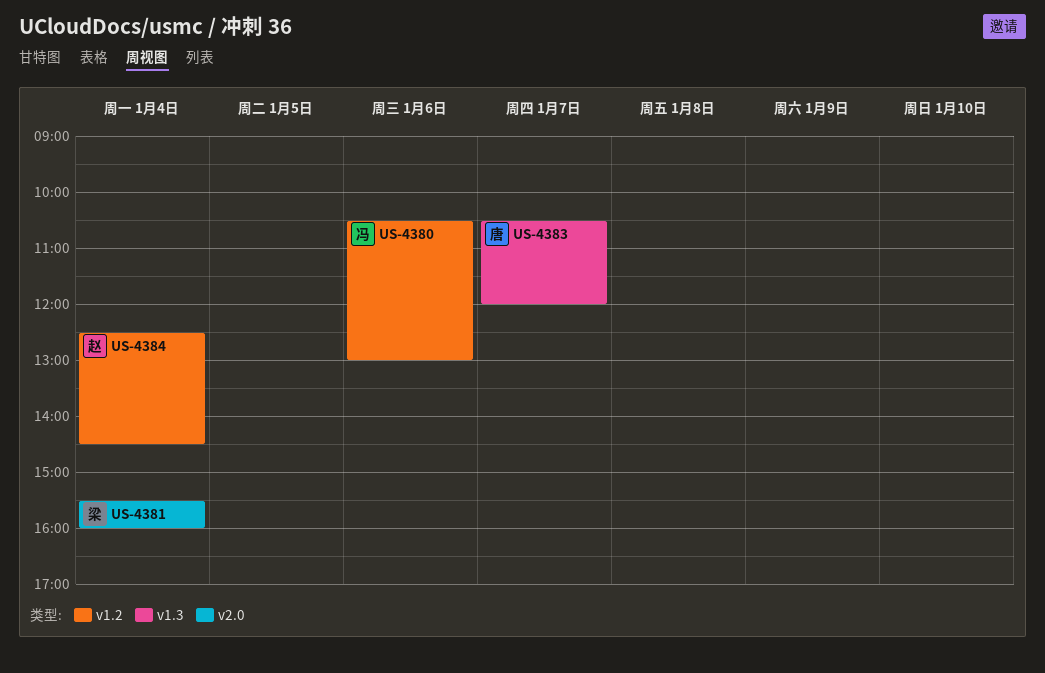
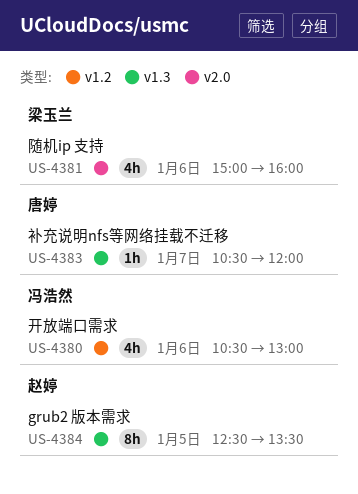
US-4381, day: Jan 4 -> Jan 6
US-4381, begins: 15:30 -> 15:00
US-4384, label: v1.2 -> v1.3
US-4384, day: Jan 4 -> Jan 5
US-4384, ends: 14:30 -> 13:30

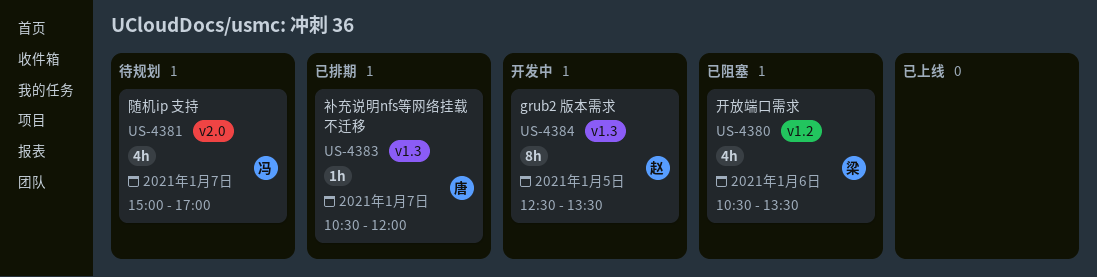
US-4380, owner: 冯浩然 -> 梁玉兰
US-4380, ends: 13:00 -> 13:30
US-4381, owner: 梁玉兰 -> 冯浩然
US-4381, day: Jan 6 -> Jan 7
US-4381, ends: 16:00 -> 17:00

